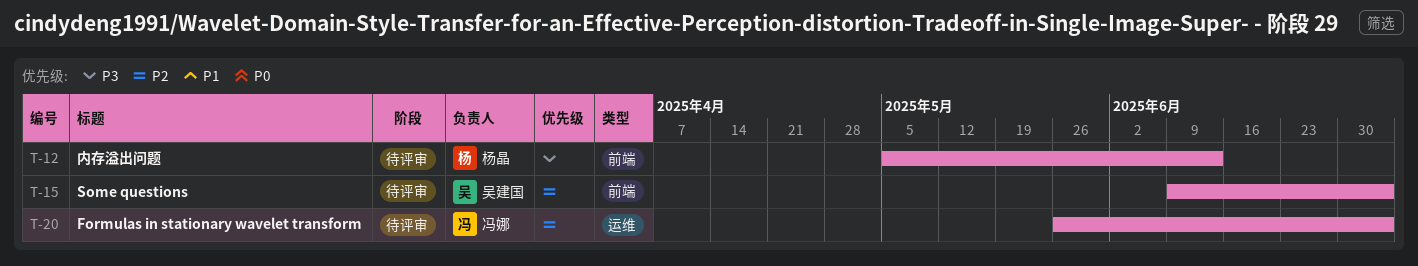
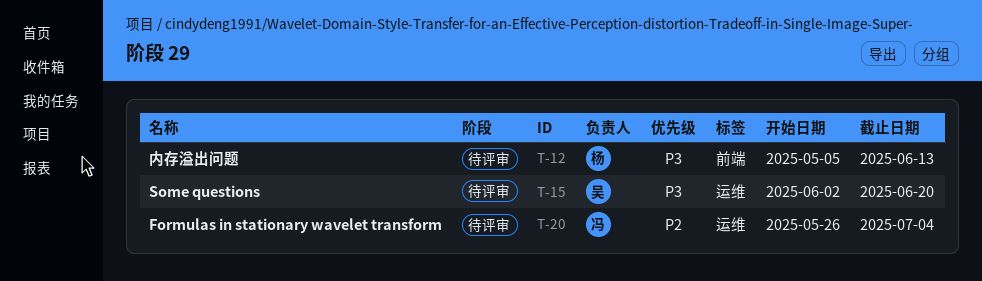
T-15, priority: P2 -> P3
T-15, label: 前端 -> 运维
T-15, start: Jun 9 -> Jun 2
T-15, due: Jul 4 -> Jun 20

